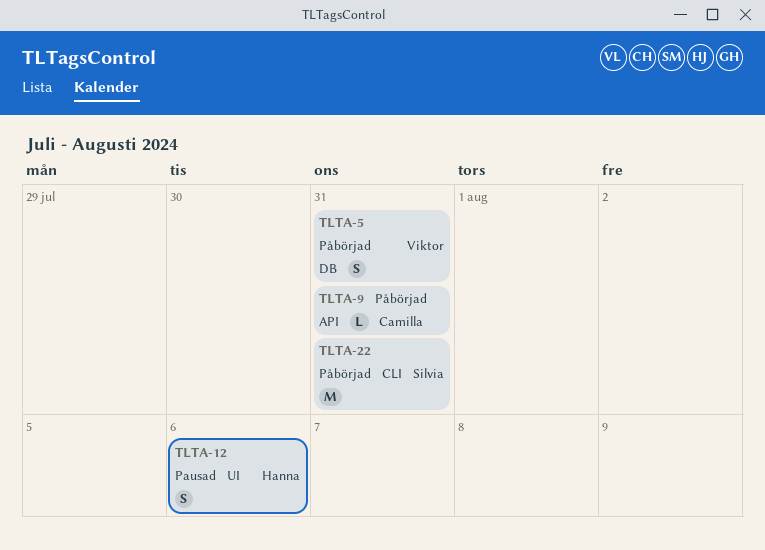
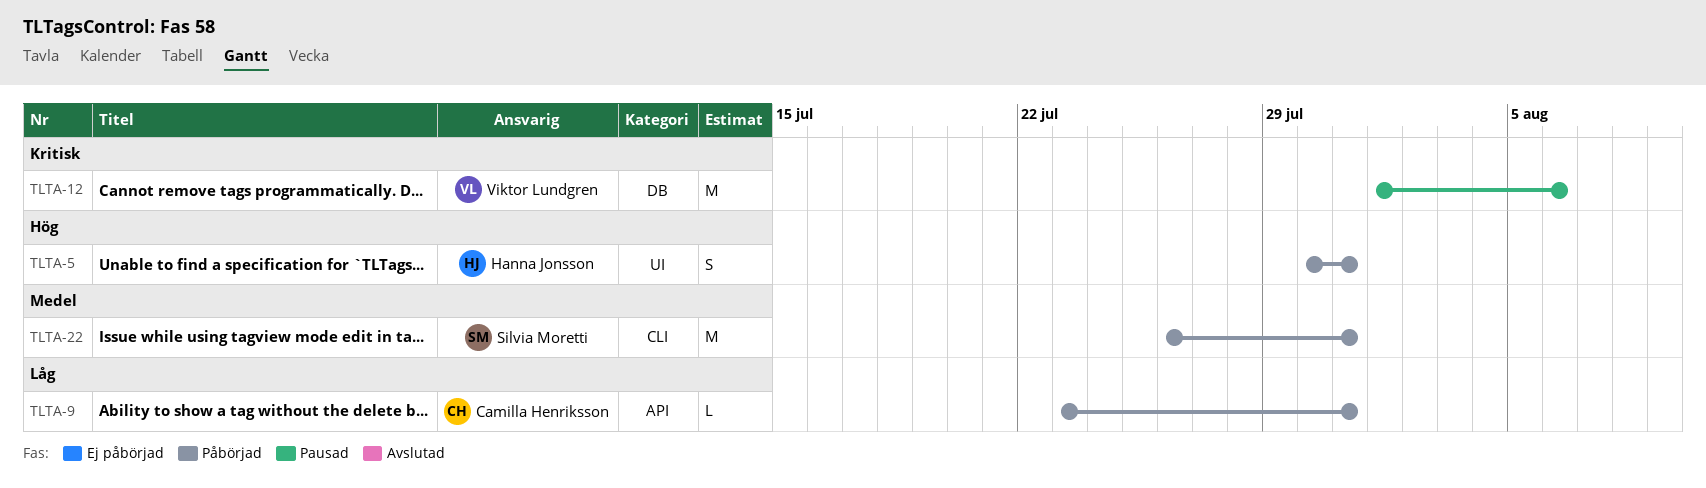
TLTA-5, owner: Viktor Lundgren -> Hanna Jonsson
TLTA-5, label: DB -> UI
TLTA-12, owner: Hanna Jonsson -> Viktor Lundgren
TLTA-12, label: UI -> DB
TLTA-12, estimate: S -> M

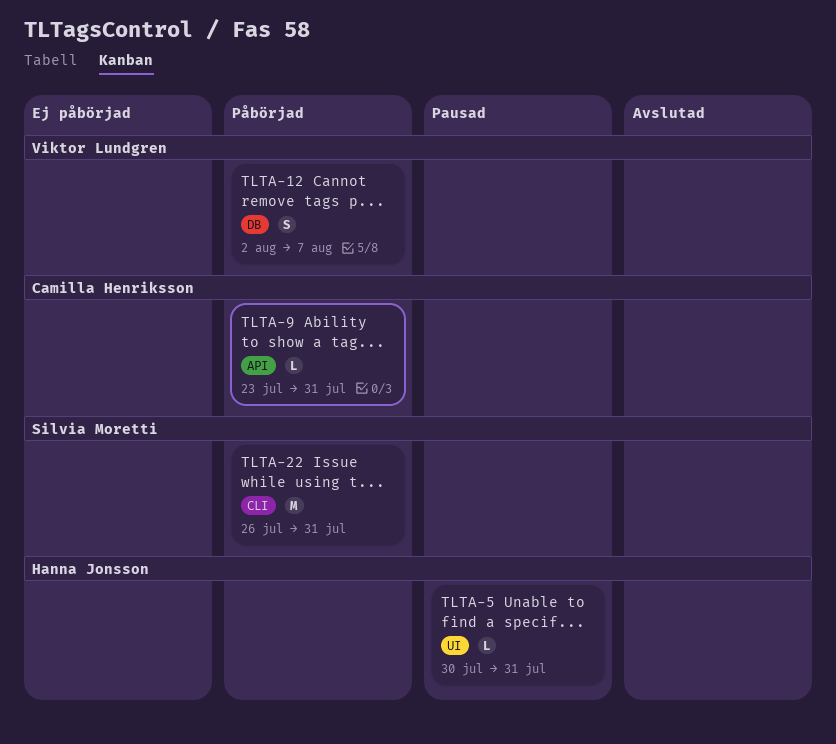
TLTA-5, status: Påbörjad -> Pausad
TLTA-5, estimate: S -> L
TLTA-12, status: Pausad -> Påbörjad
TLTA-12, estimate: M -> S
TLTA-12, start: Aug 1 -> Aug 2
TLTA-12, due: Aug 6 -> Aug 7

